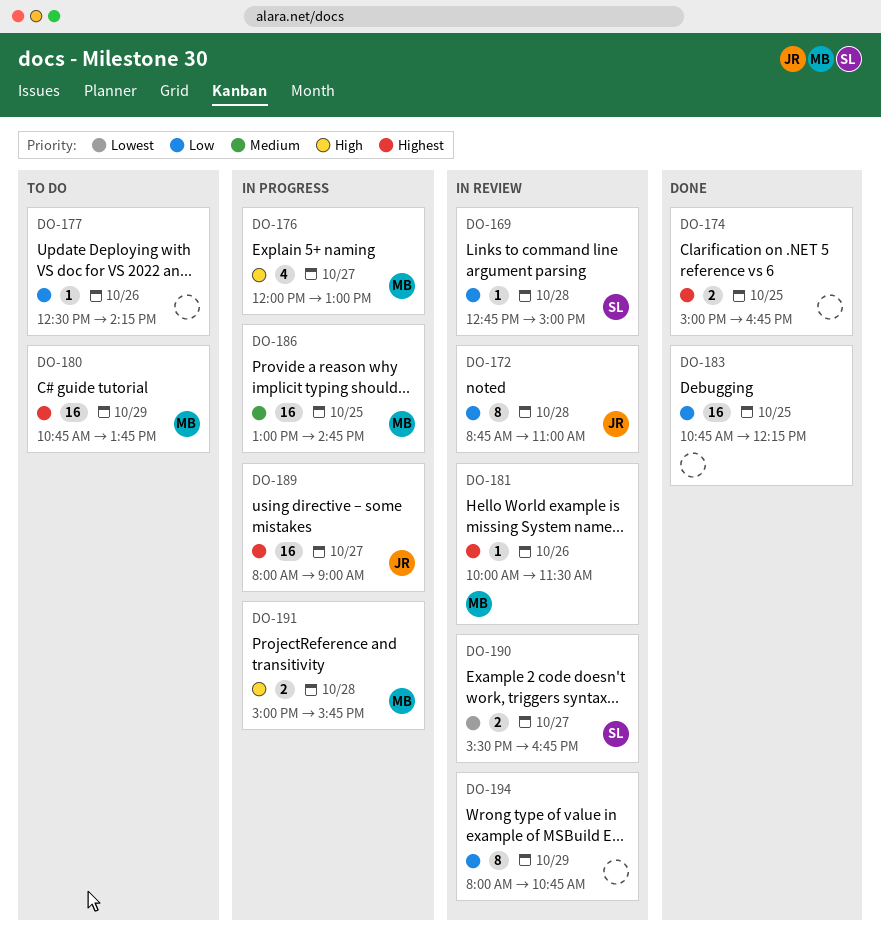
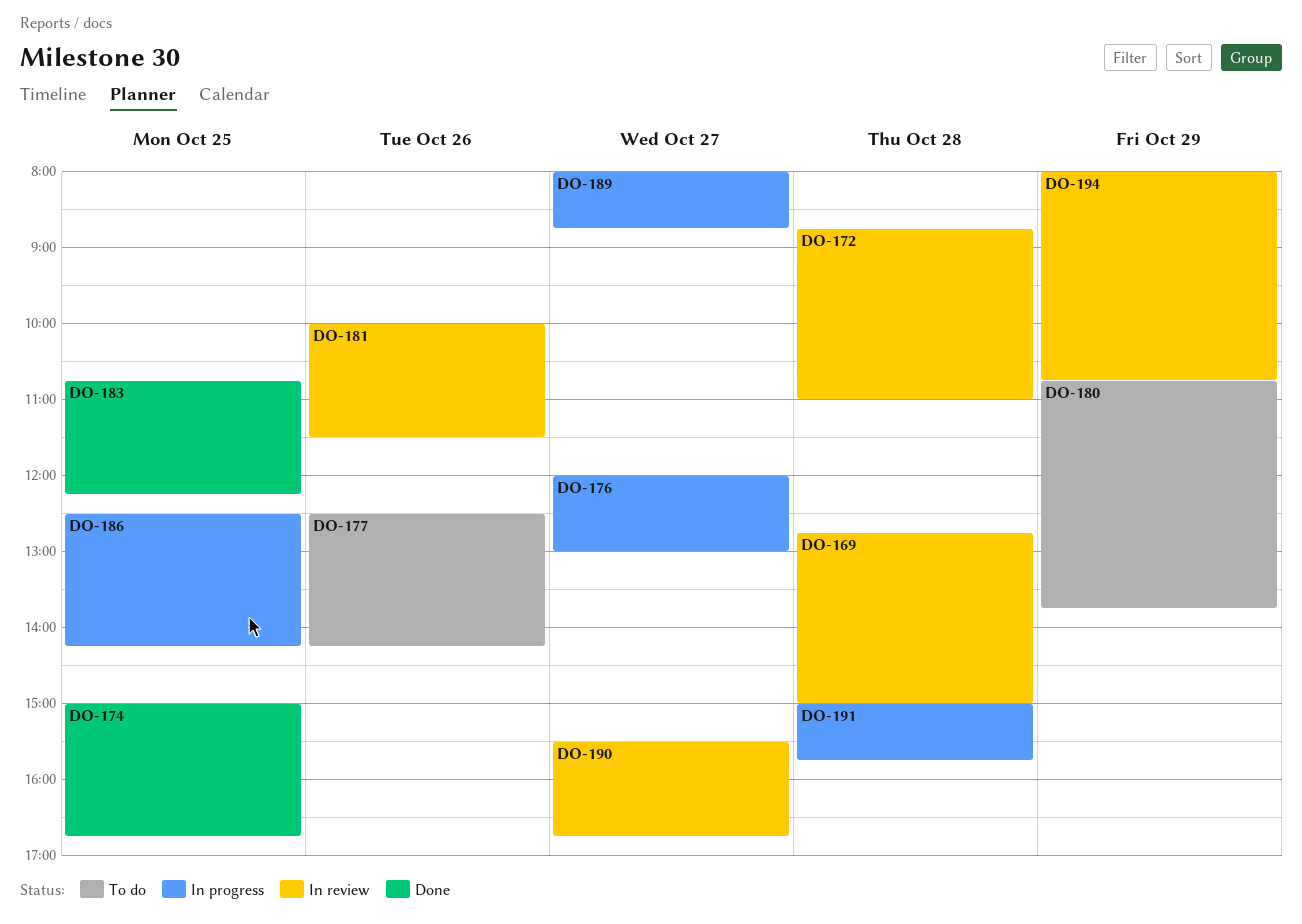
DO-186, begins: 13:00 -> 12:30
DO-186, ends: 14:45 -> 14:15
DO-189, ends: 09:00 -> 08:45

